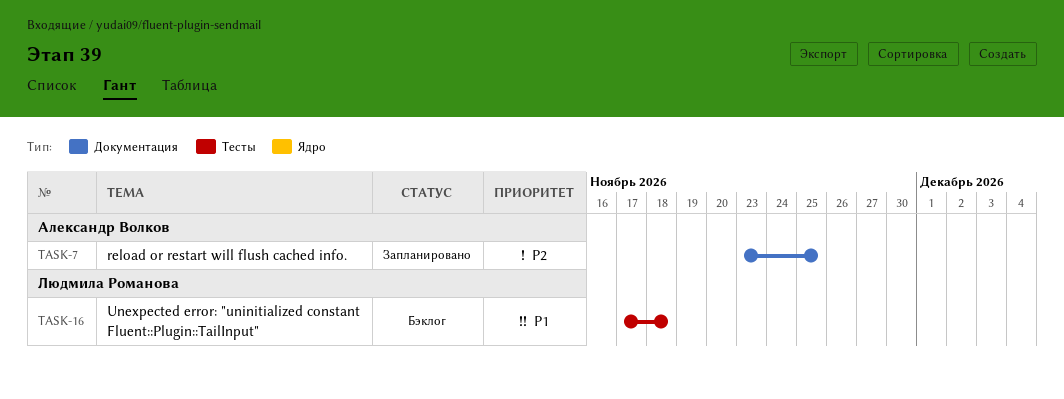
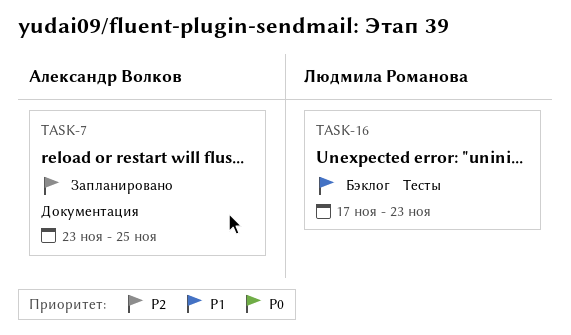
TASK-16, due: Nov 18 -> Nov 23

